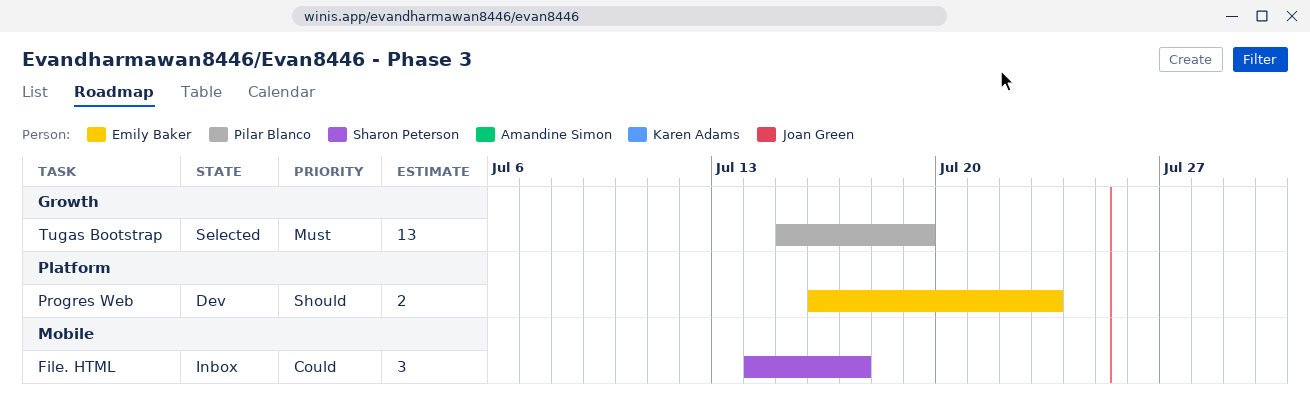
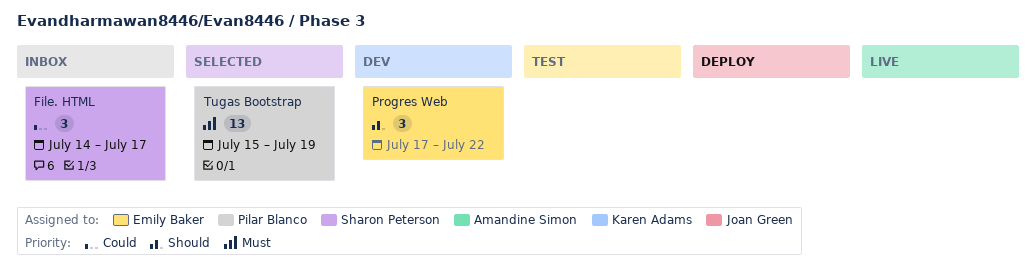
Progres Web, estimate: 2 -> 3
Progres Web, start: Jul 16 -> Jul 17
Progres Web, due: Jul 23 -> Jul 22

